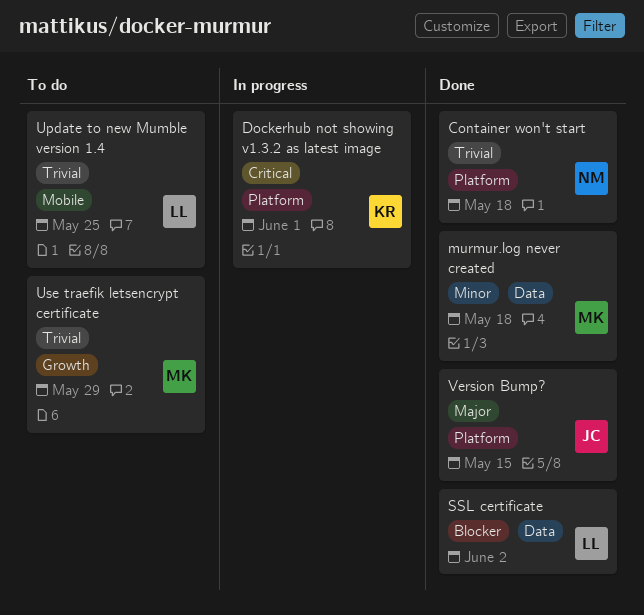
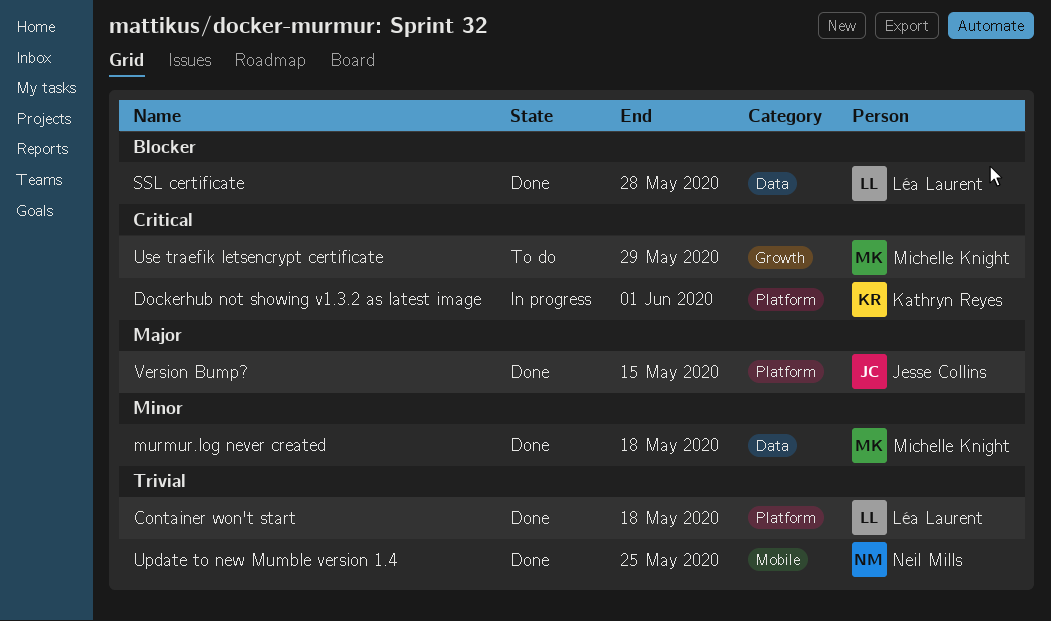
Container won't start, owner: Neil Mills -> Léa Laurent
SSL certificate, due: Jun 2 -> May 28
Update to new Mumble version 1.4, status: To do -> Done
Update to new Mumble version 1.4, owner: Léa Laurent -> Neil Mills
Use traefik letsencrypt certificate, priority: Trivial -> Critical

